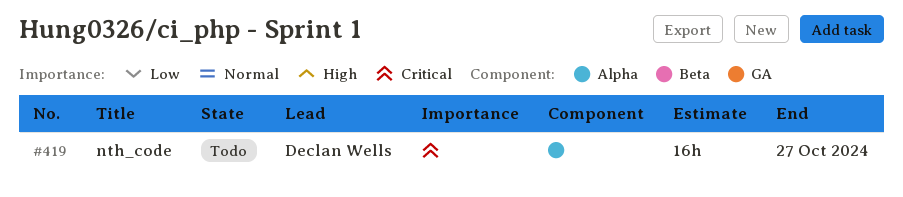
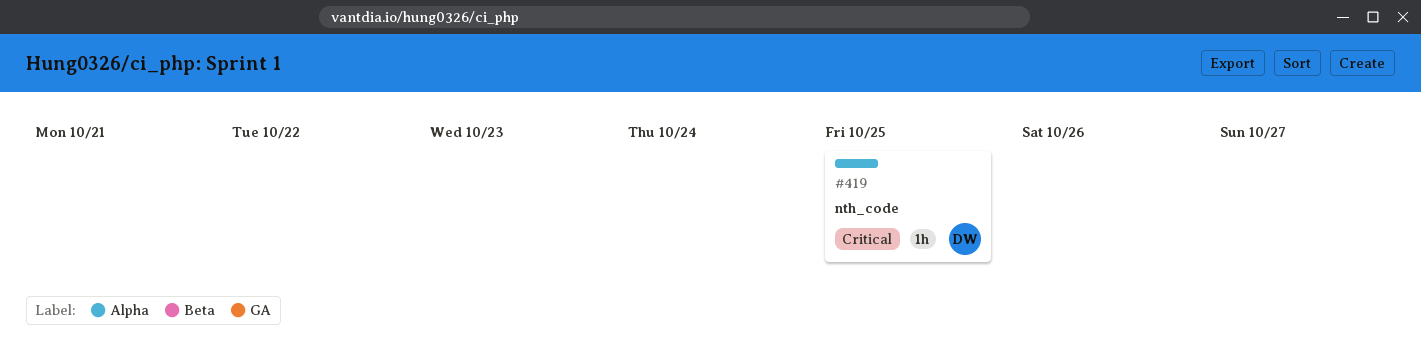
#419, estimate: 16h -> 1h
#419, due: Oct 27 -> Oct 25

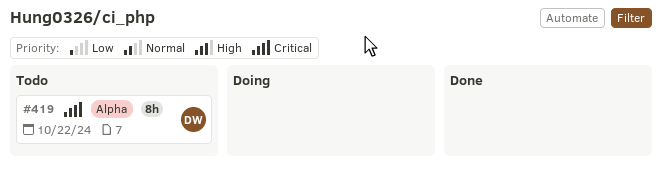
#419, estimate: 1h -> 8h
#419, due: Oct 25 -> Oct 22

